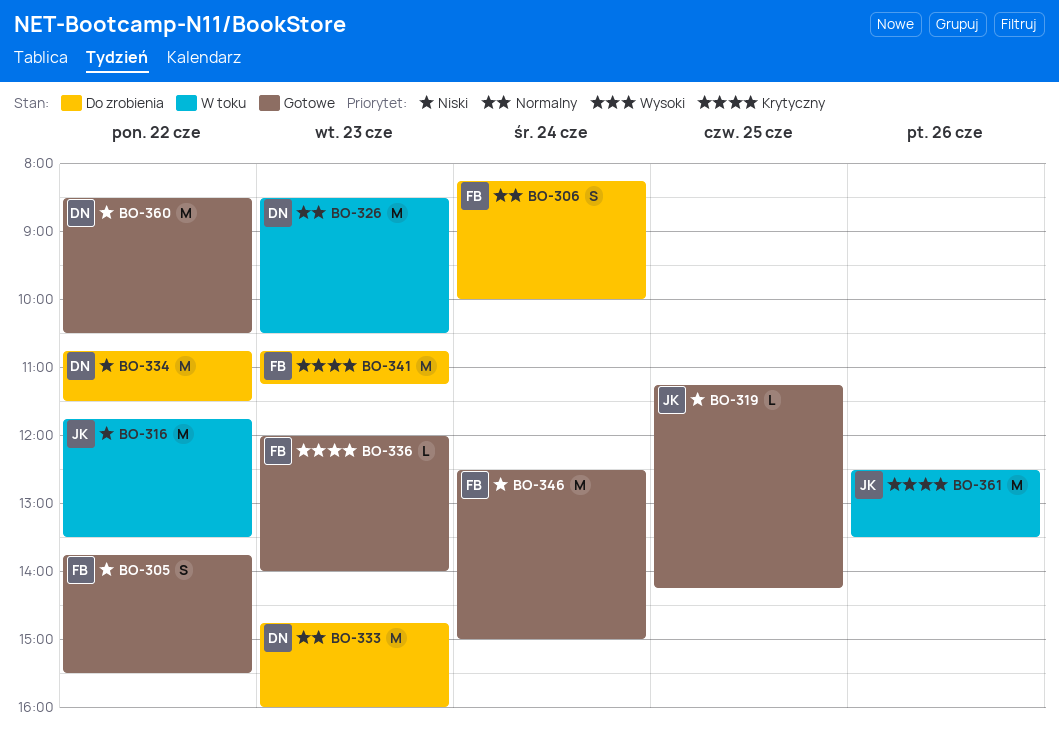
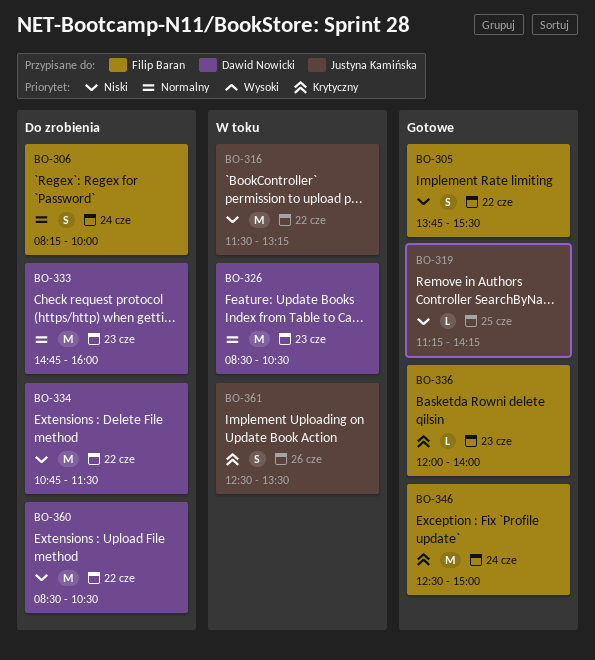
BO-316, begins: 11:45 -> 11:30
BO-316, ends: 13:30 -> 13:15
BO-341: present -> none
BO-346, priority: Niski -> Krytyczny
BO-360, status: Gotowe -> Do zrobienia
BO-361, estimate: M -> S

